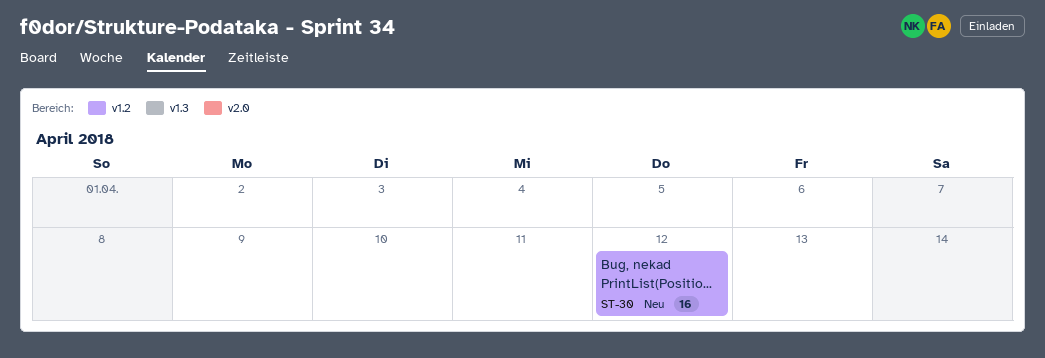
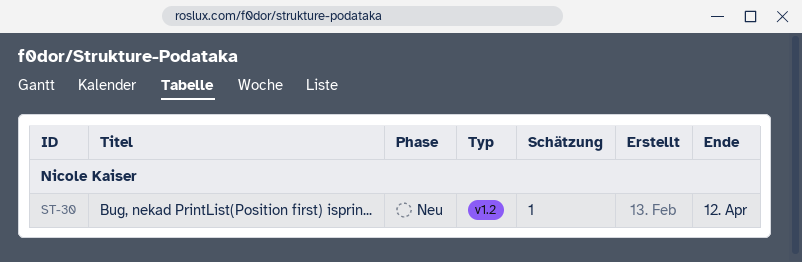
ST-30, estimate: 16 -> 1

